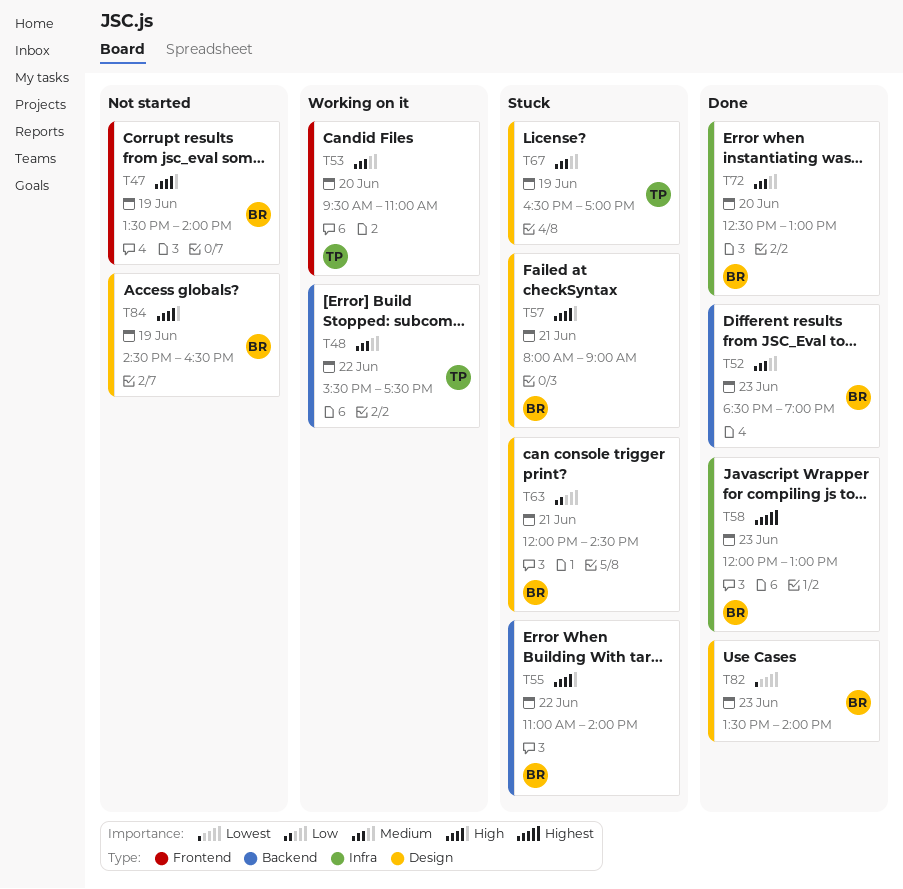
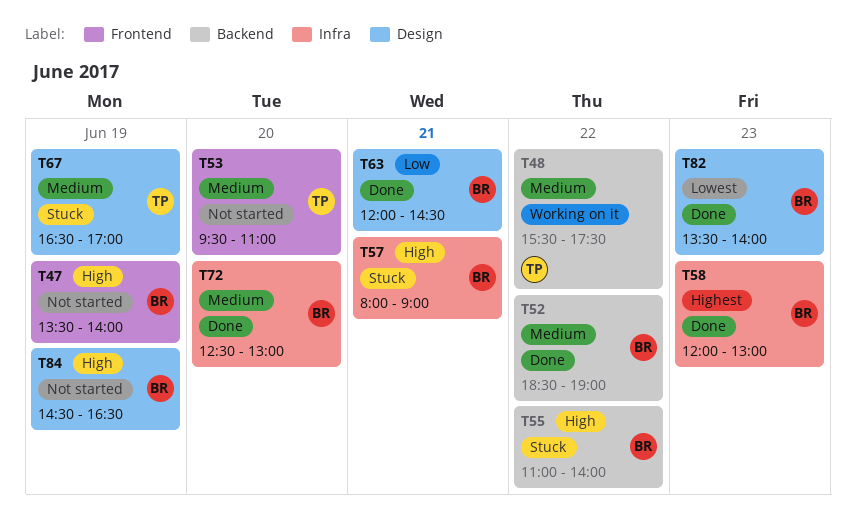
T52, day: Jun 23 -> Jun 22
T53, status: Working on it -> Not started
T57, label: Design -> Infra
T63, status: Stuck -> Done

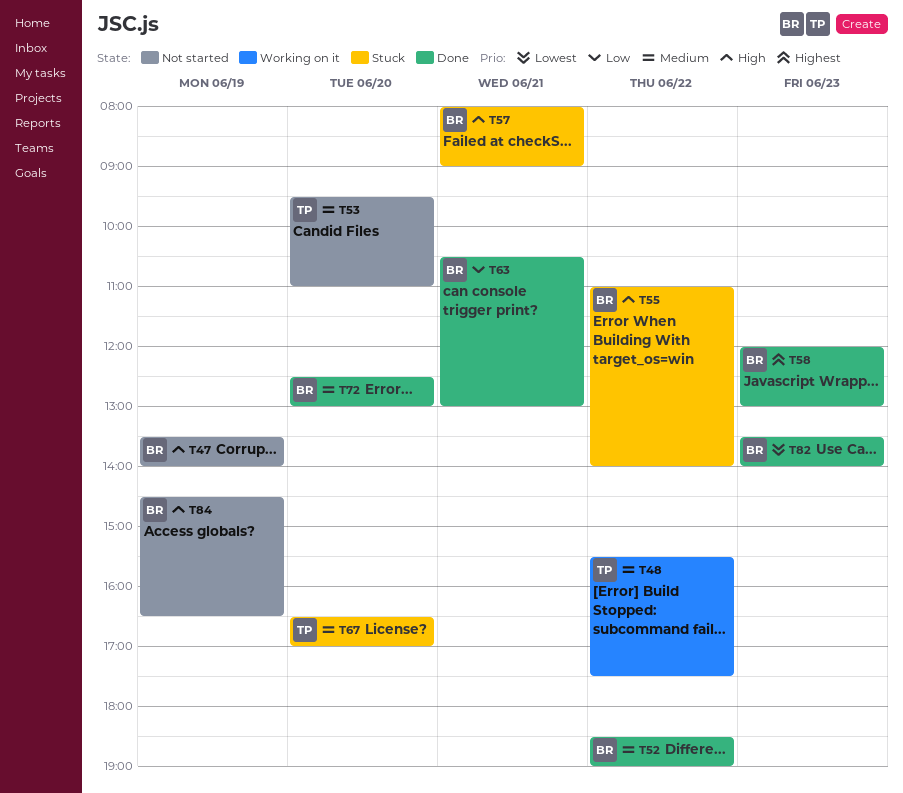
T63, begins: 12:00 -> 10:30
T63, ends: 14:30 -> 13:00
T67, day: Jun 19 -> Jun 20

